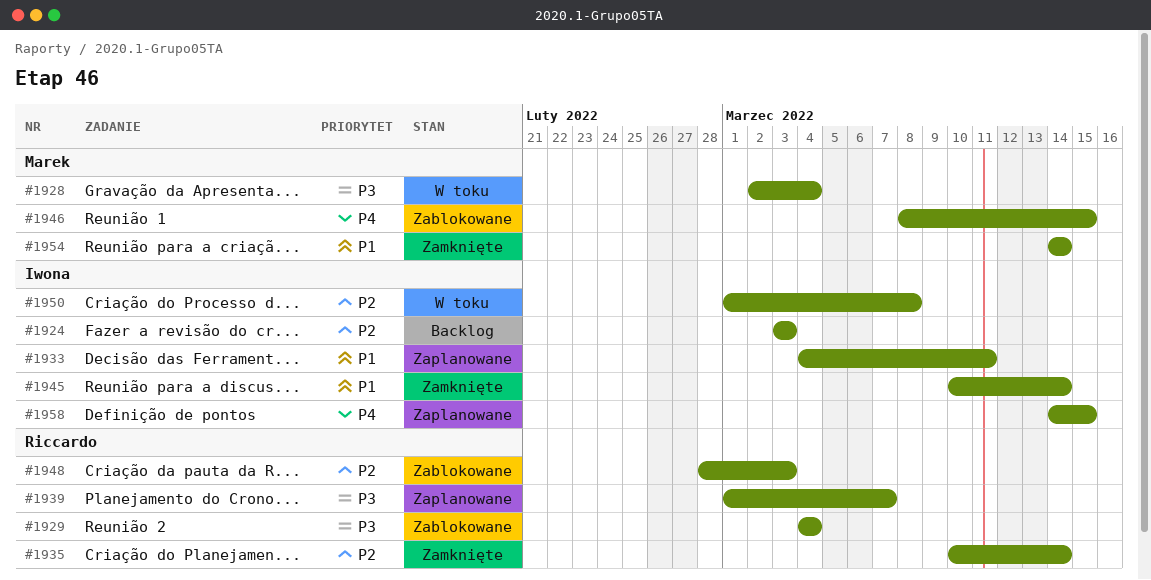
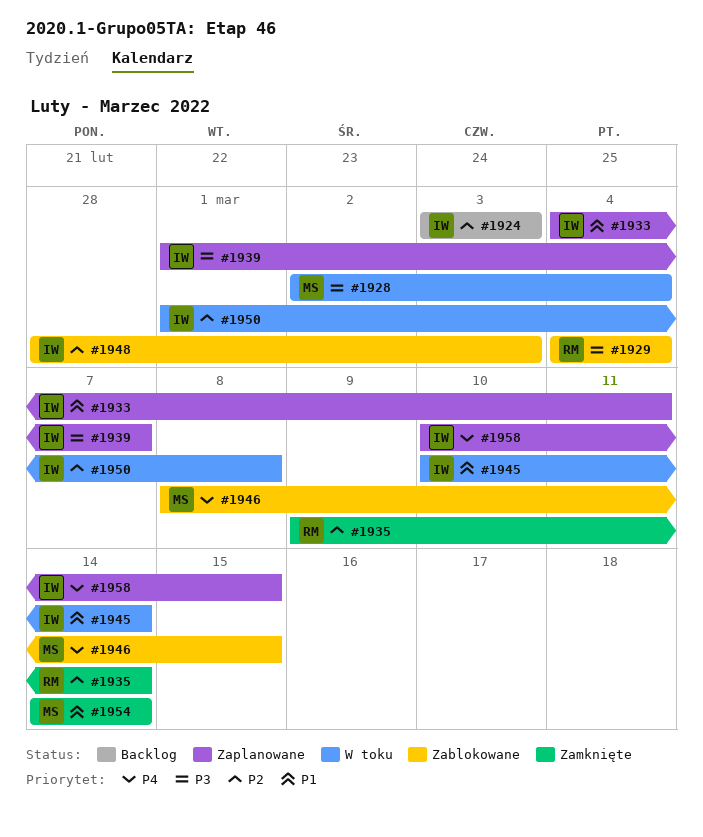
#1935, start: Mar 10 -> Mar 9
#1939, owner: Riccardo -> Iwona
#1945, status: Zamknięte -> W toku
#1948, owner: Riccardo -> Iwona
#1958, start: Mar 14 -> Mar 10

